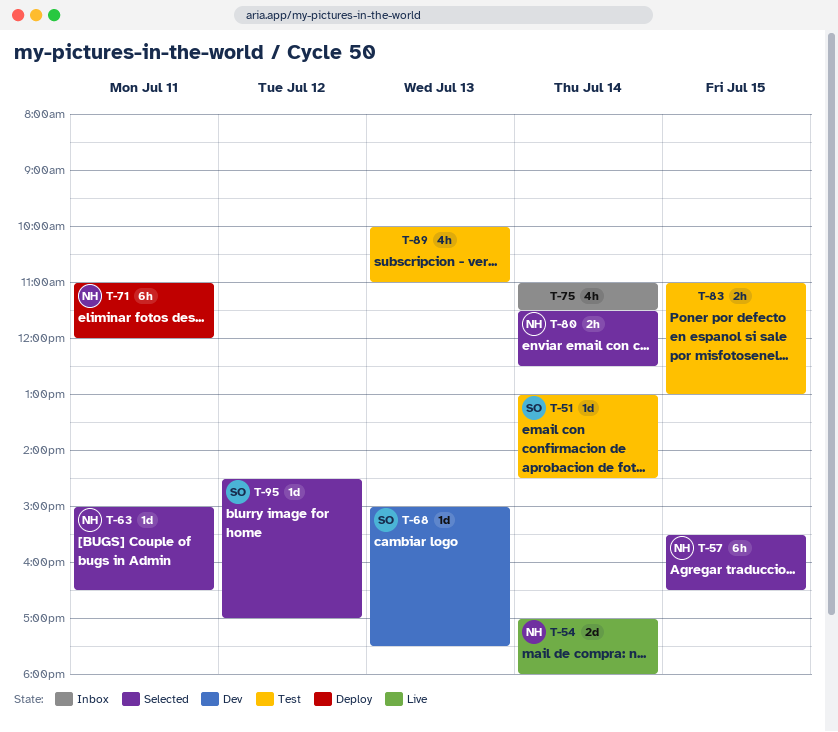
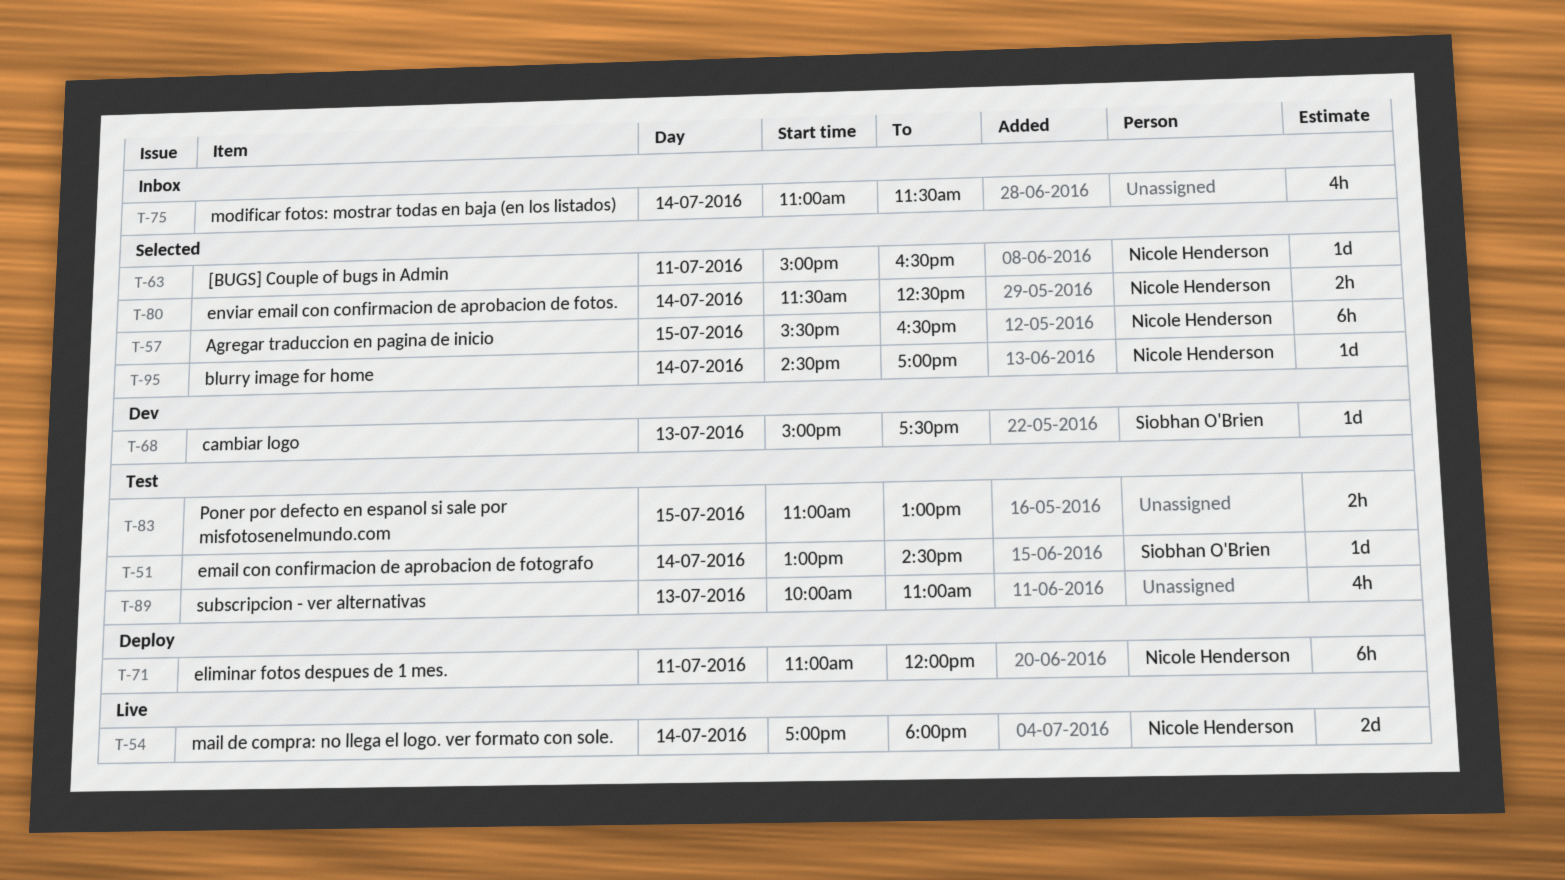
T-95, owner: Siobhan O'Brien -> Nicole Henderson
T-95, day: Jul 12 -> Jul 14

